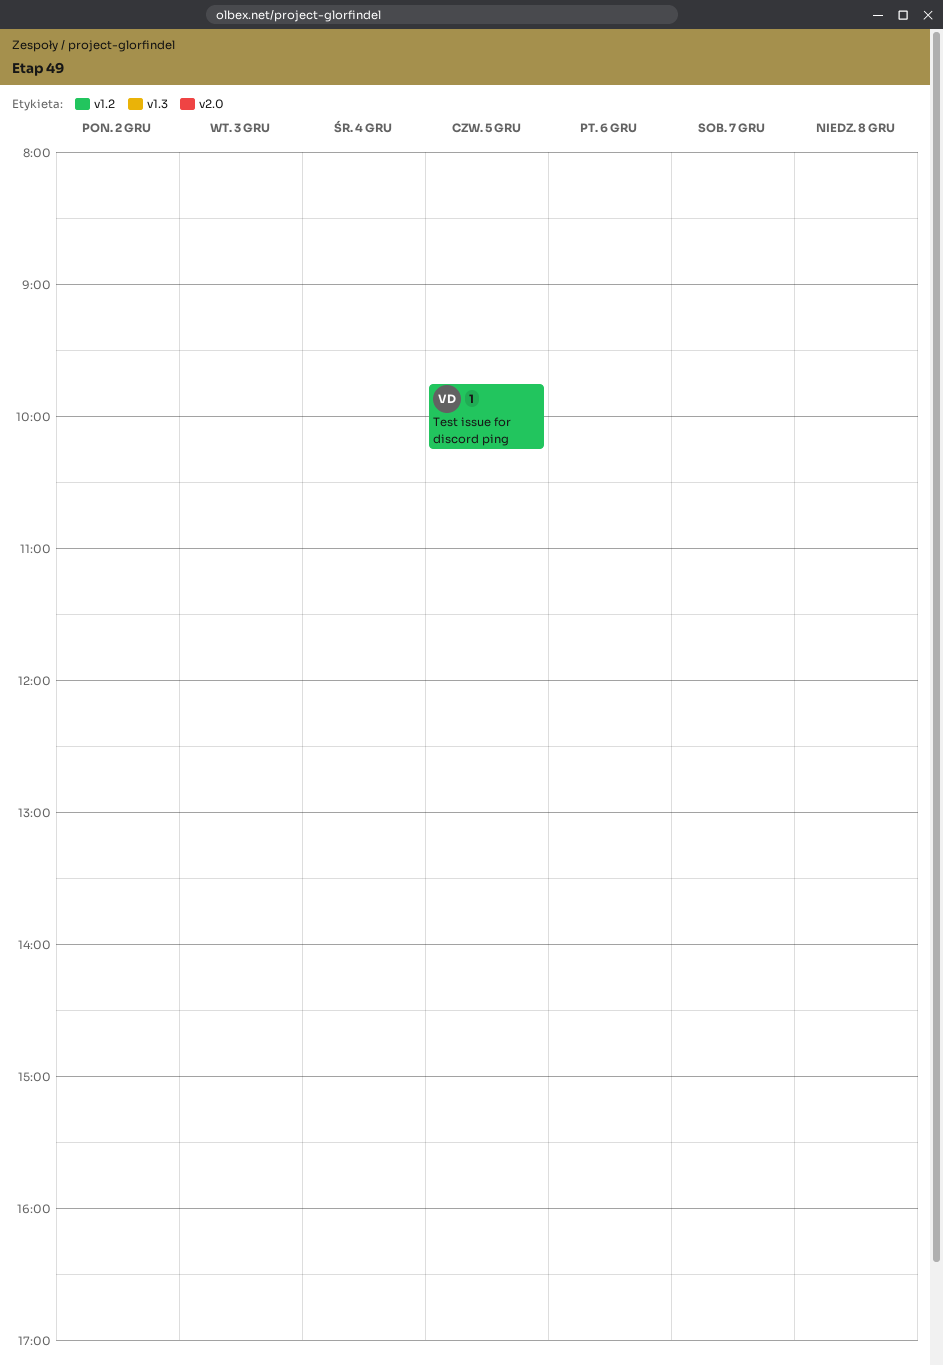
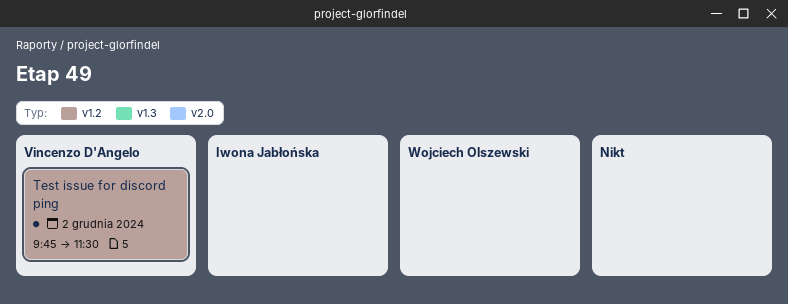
Test issue for discord ping, day: Dec 5 -> Dec 2
Test issue for discord ping, ends: 10:15 -> 11:30

